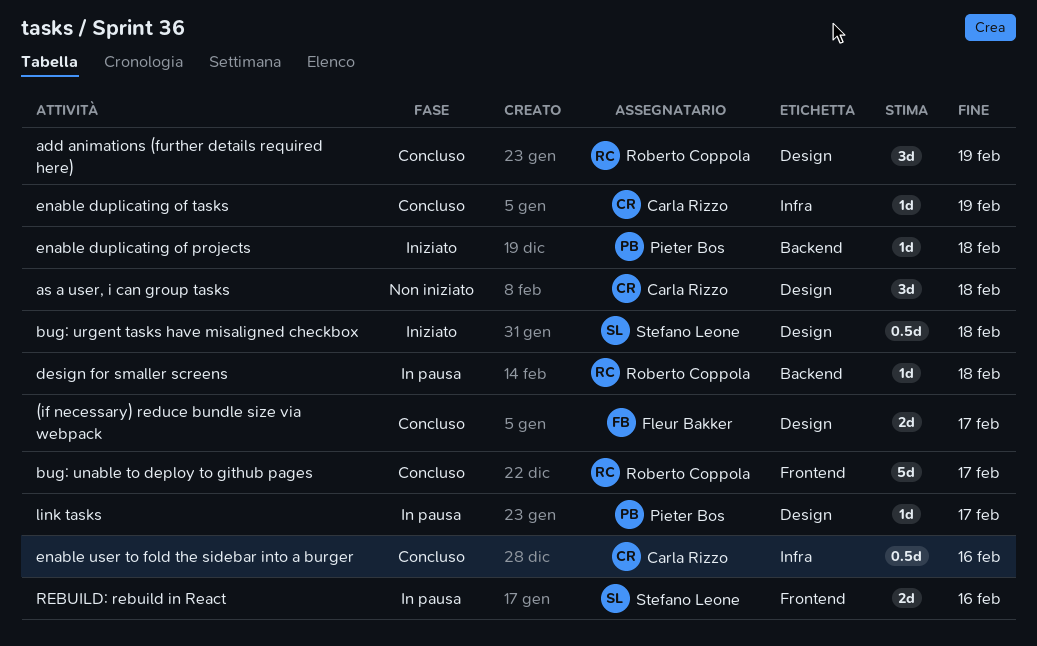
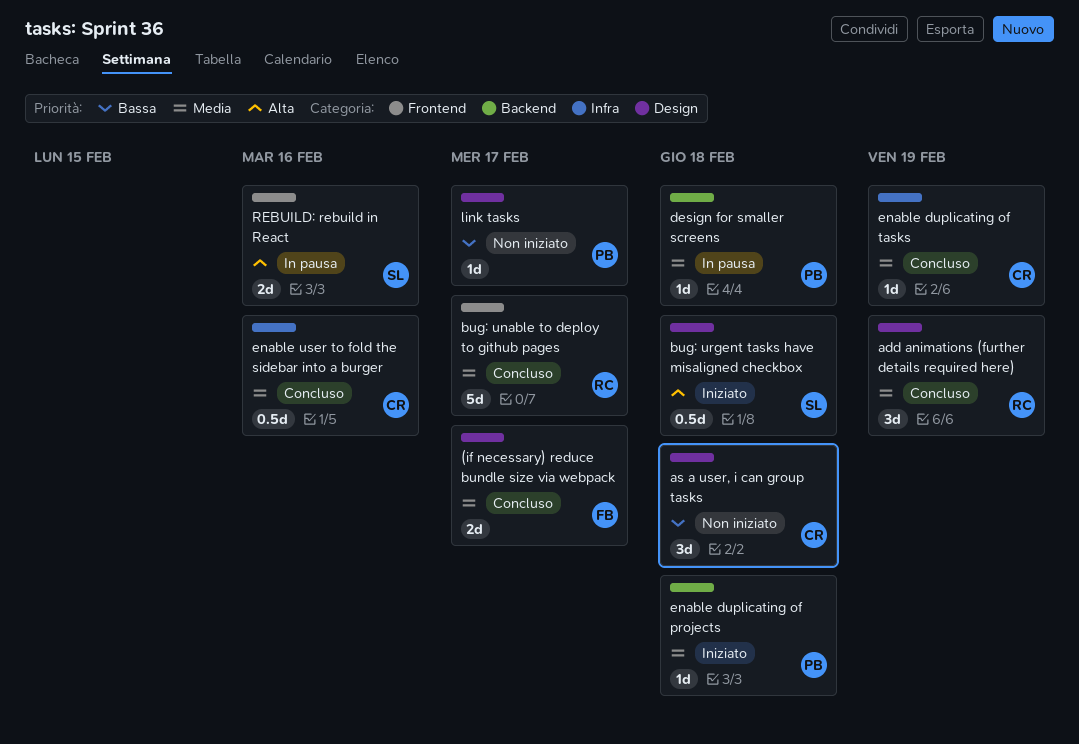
design for smaller screens, owner: Roberto Coppola -> Pieter Bos
link tasks, status: In pausa -> Non iniziato

